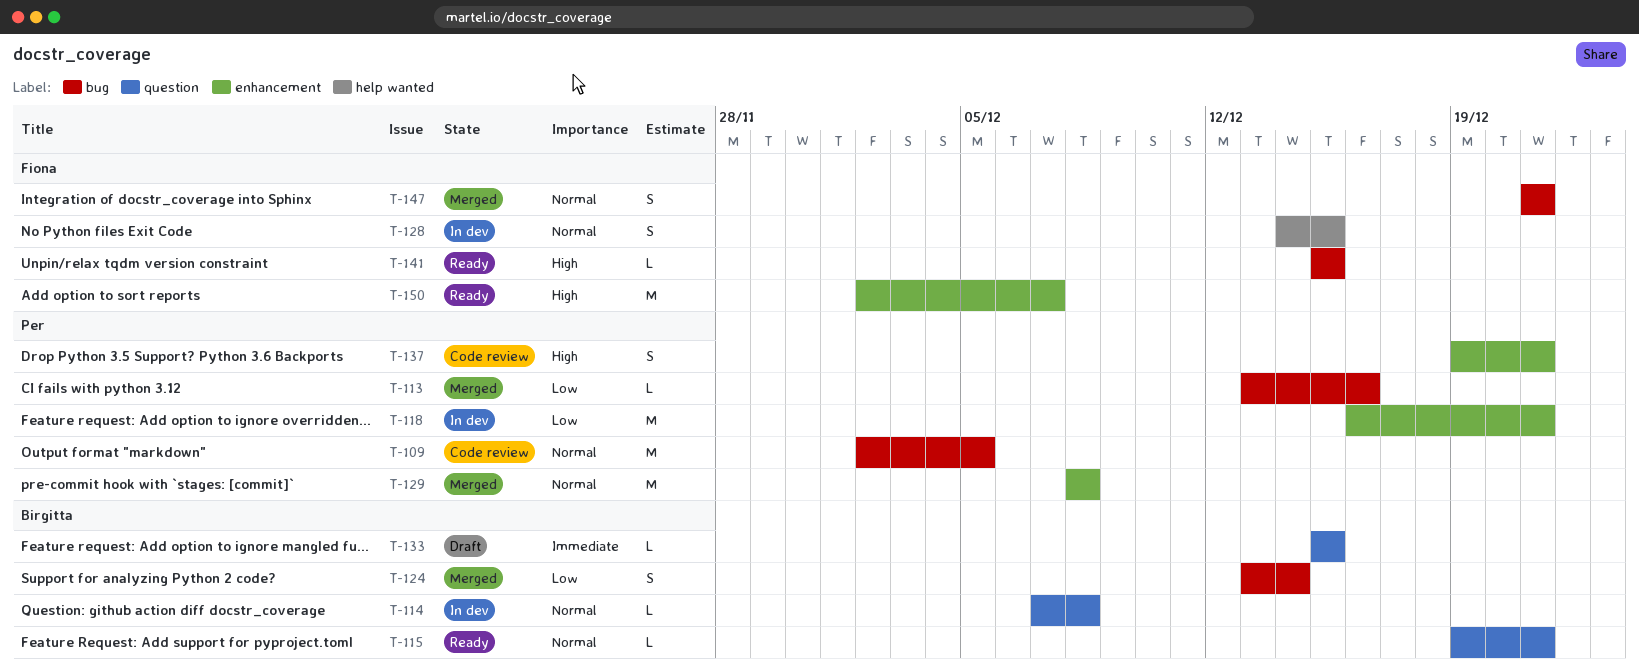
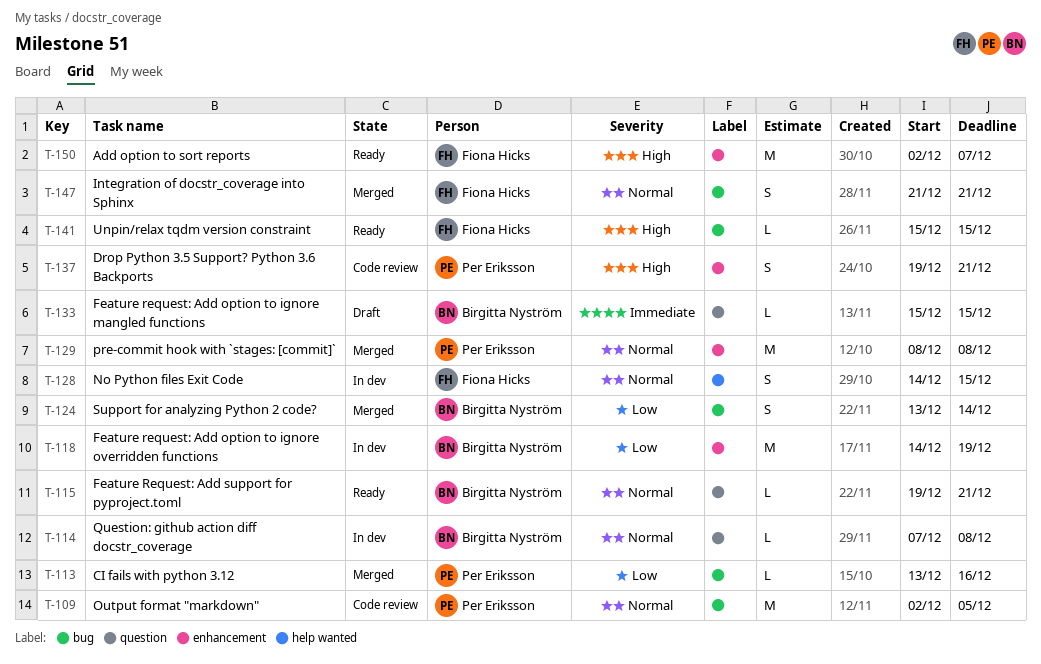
T-118, owner: Per Eriksson -> Birgitta Nyström
T-118, start: Dec 16 -> Dec 14
T-118, due: Dec 21 -> Dec 19

